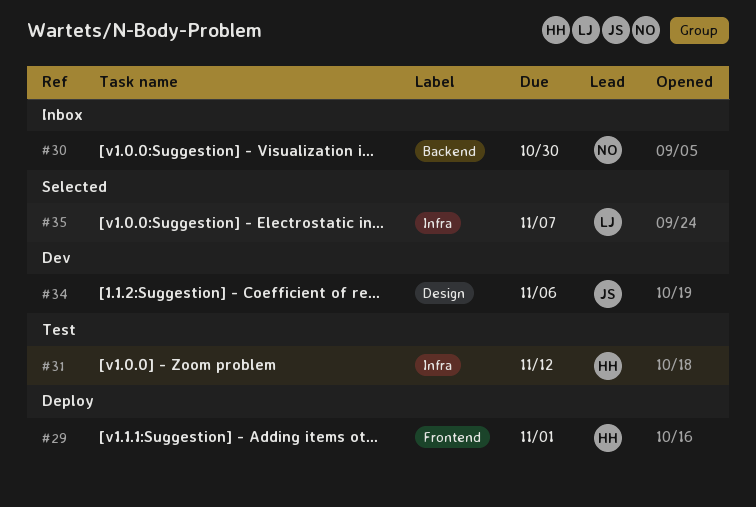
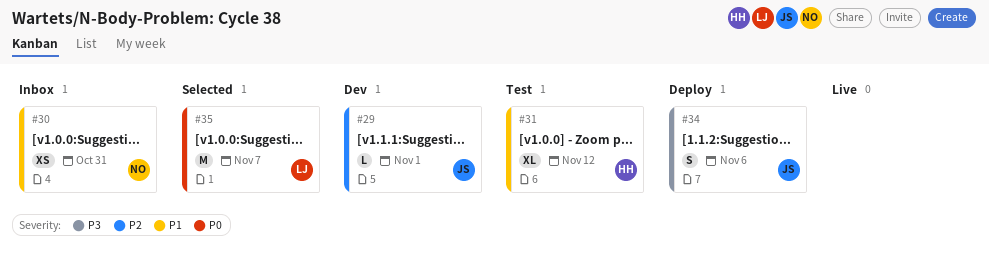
#29, status: Deploy -> Dev
#29, owner: HH -> JS
#30, due: Oct 30 -> Oct 31
#34, status: Dev -> Deploy

